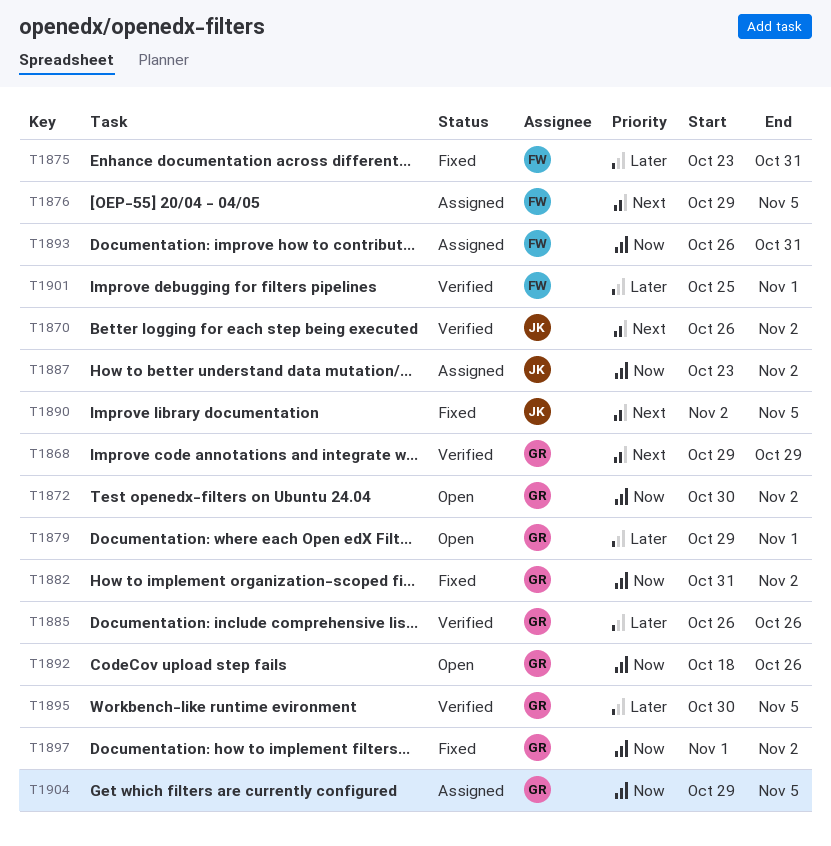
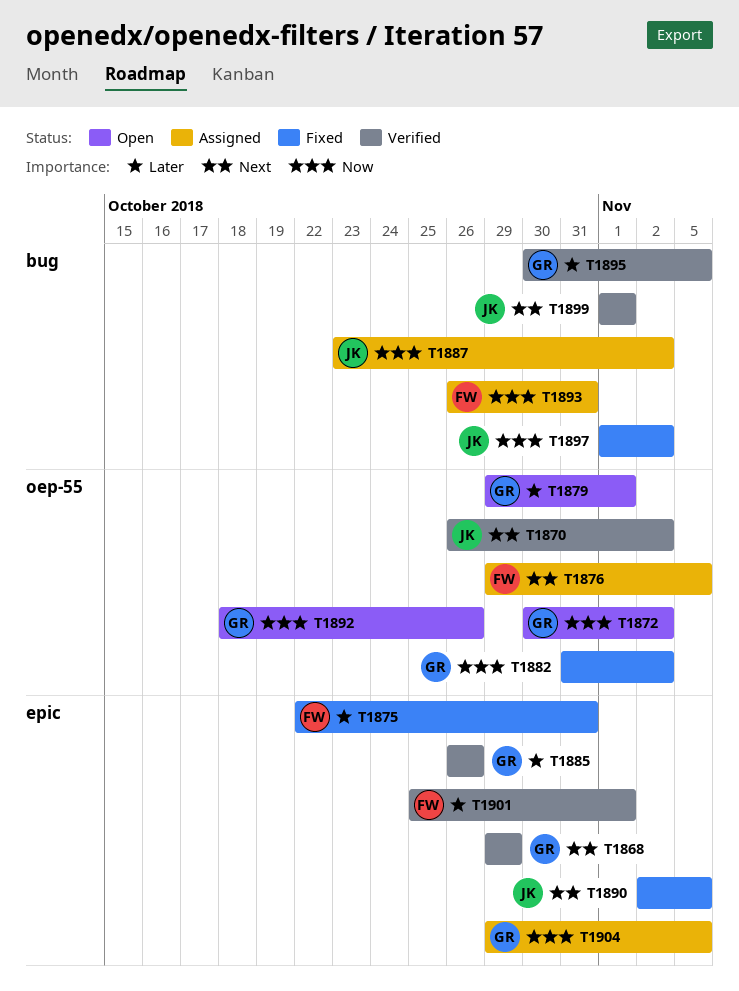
T1875, start: Oct 23 -> Oct 22
T1897, owner: GR -> JK
T1899: none -> present

